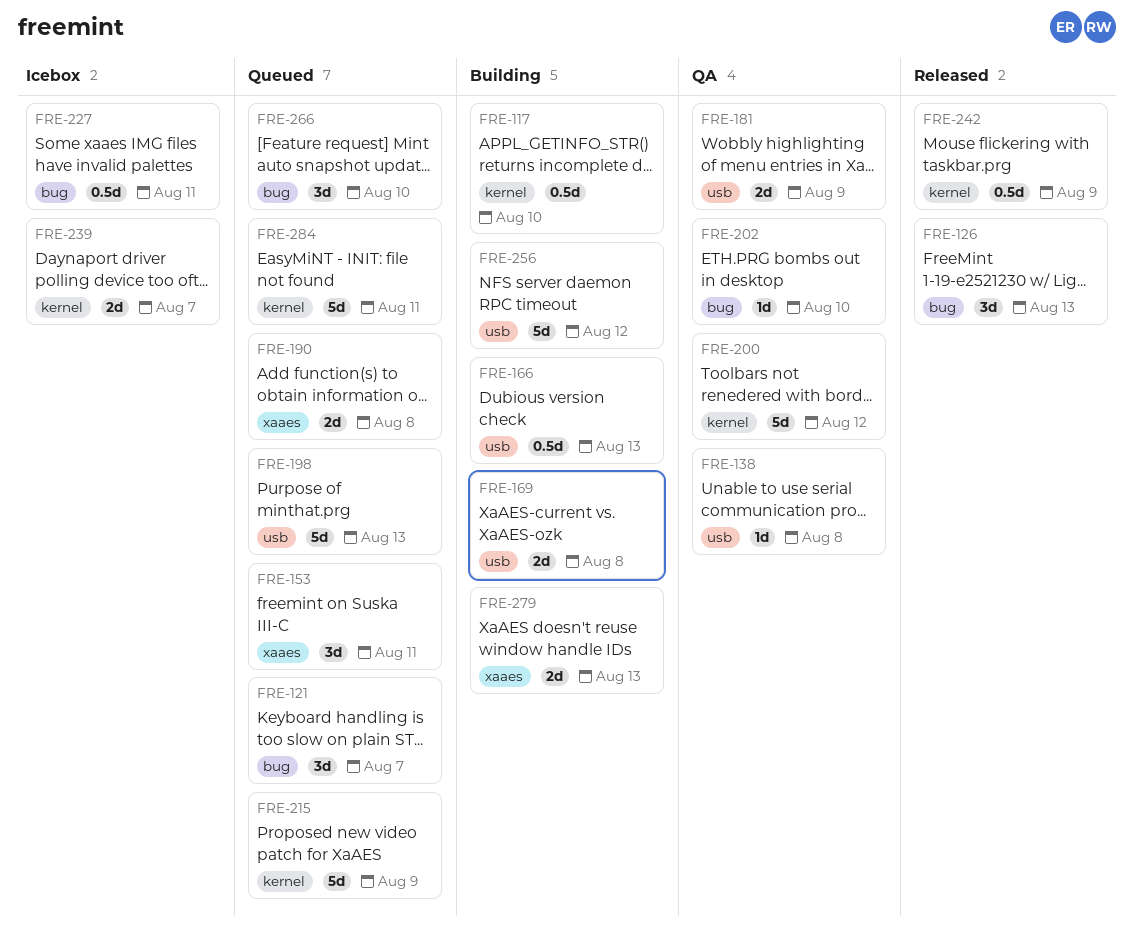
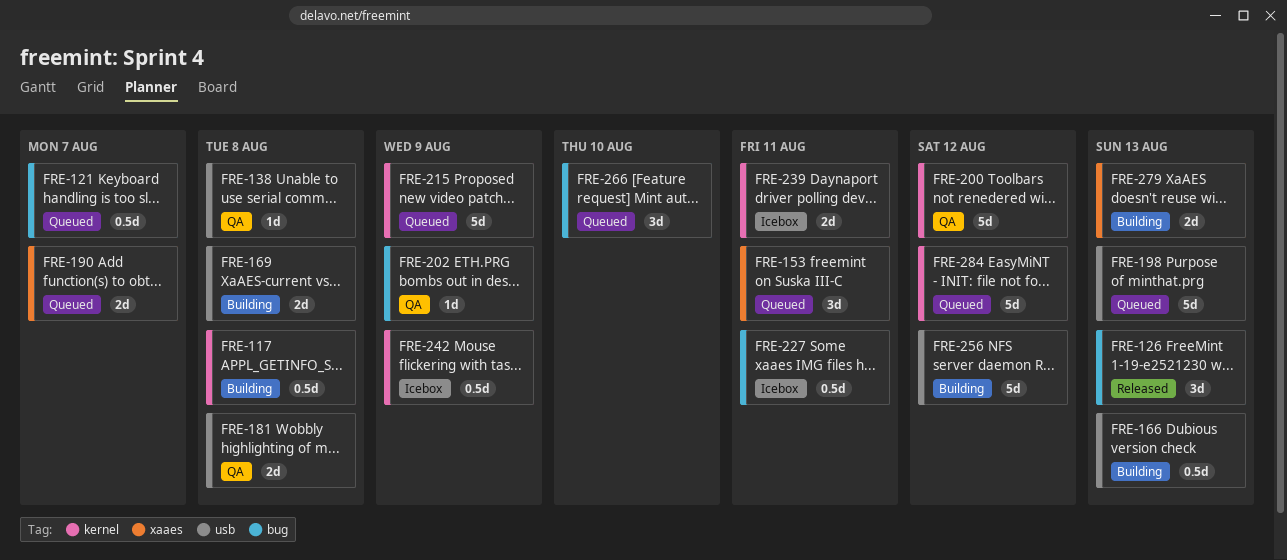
FRE-117, due: Aug 10 -> Aug 8
FRE-121, estimate: 3d -> 0.5d
FRE-181, due: Aug 9 -> Aug 8
FRE-190, due: Aug 8 -> Aug 7
FRE-202, due: Aug 10 -> Aug 9
FRE-239, due: Aug 7 -> Aug 11
FRE-242, status: Released -> Icebox
FRE-284, due: Aug 11 -> Aug 12

